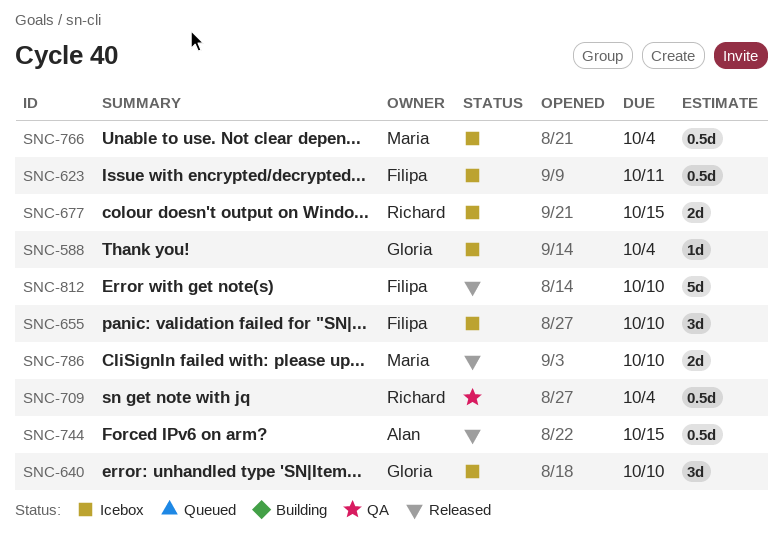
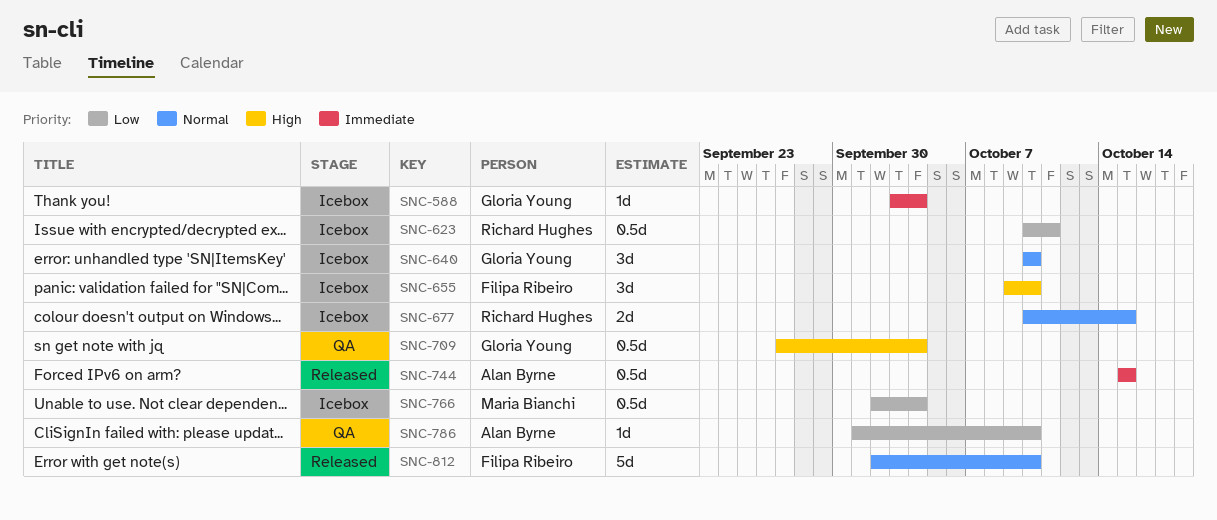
SNC-623, owner: Filipa Ribeiro -> Richard Hughes
SNC-709, owner: Richard Hughes -> Gloria Young
SNC-786, status: Released -> QA
SNC-786, owner: Maria Bianchi -> Alan Byrne
SNC-786, estimate: 2d -> 1d

